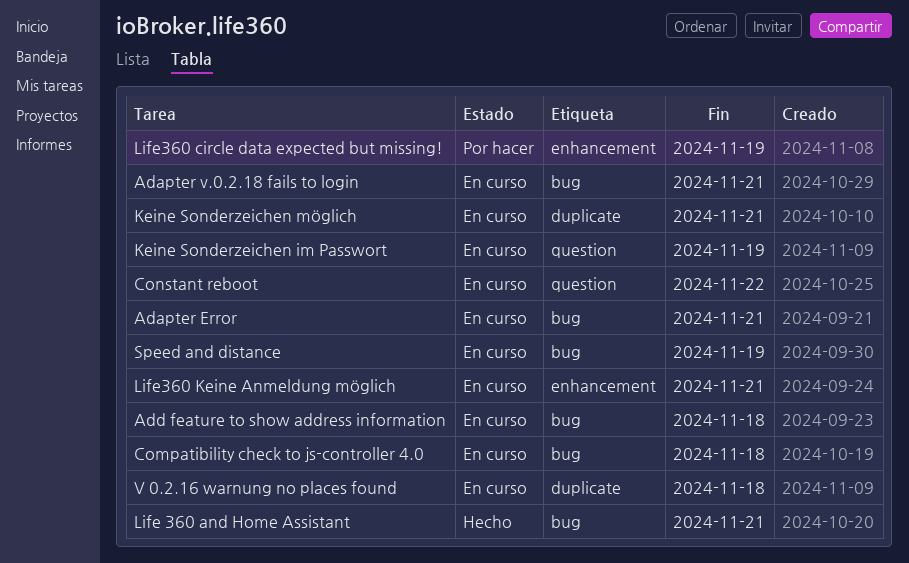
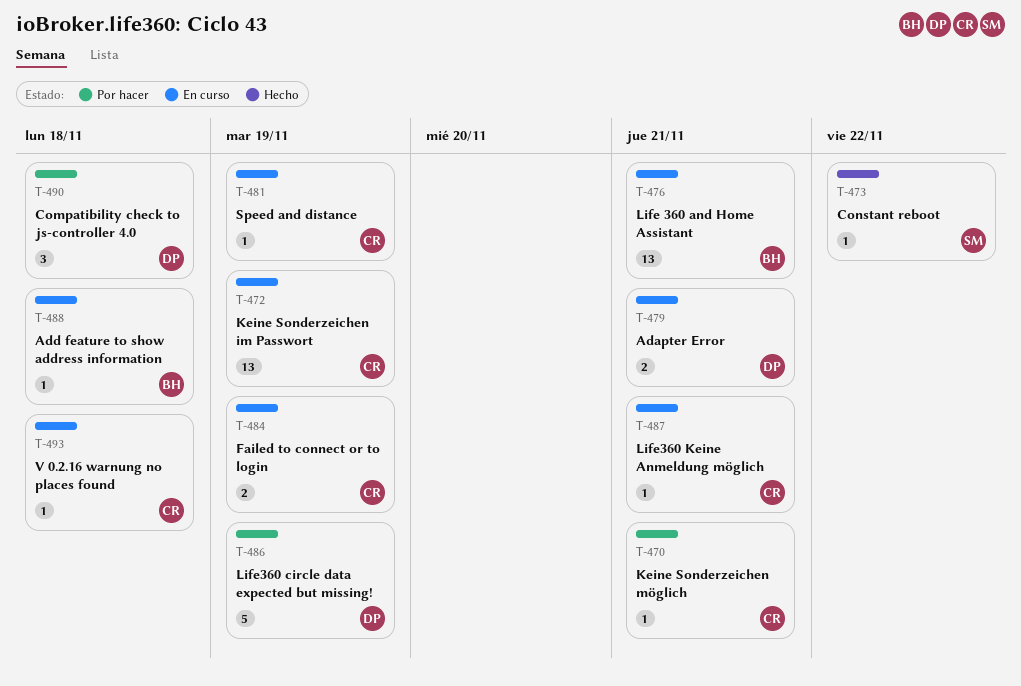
Adapter v.0.2.18 fails to login: present -> none
Compatibility check to js-controller 4.0, status: En curso -> Por hacer
Constant reboot, status: En curso -> Hecho
Failed to connect or to login: none -> present
Keine Sonderzeichen möglich, status: En curso -> Por hacer
Life 360 and Home Assistant, status: Hecho -> En curso

